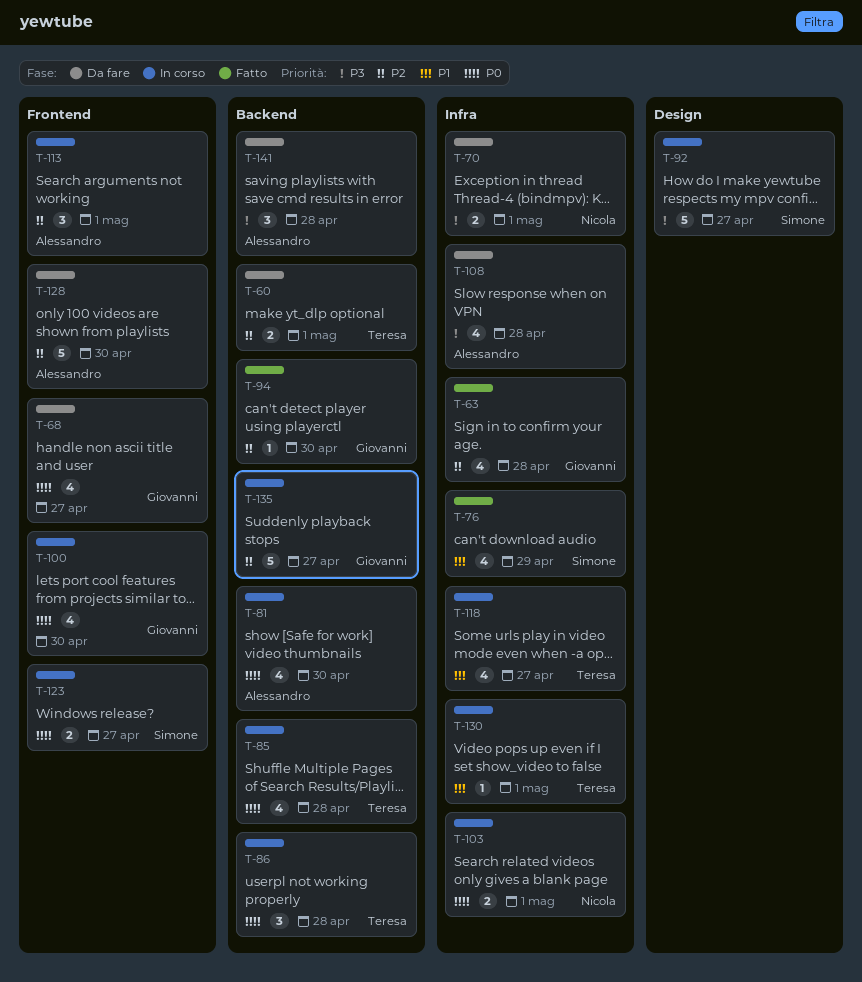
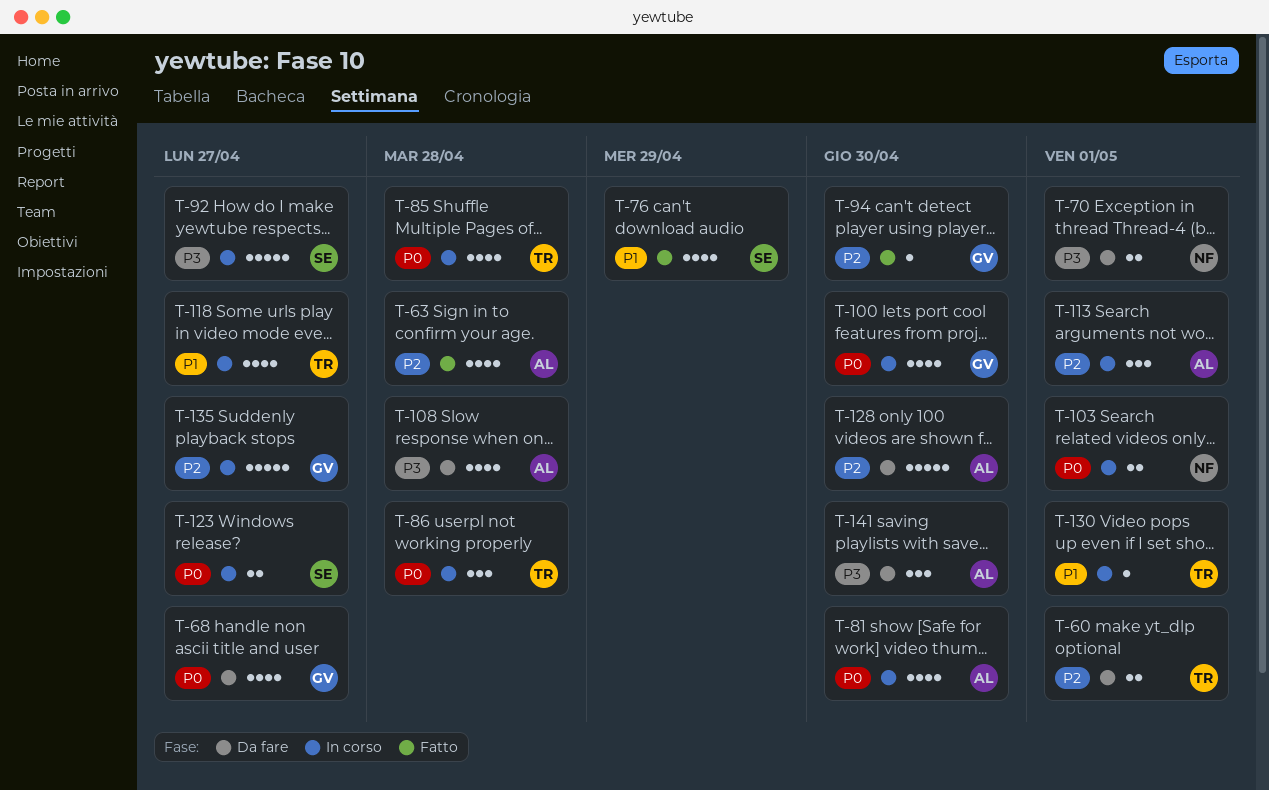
T-63, owner: Giovanni -> Alessandro
T-141, due: Apr 28 -> Apr 30

